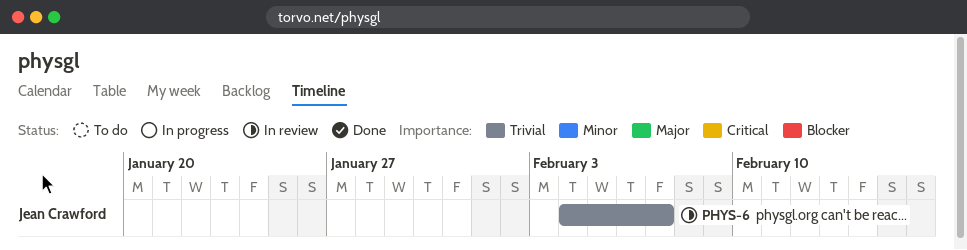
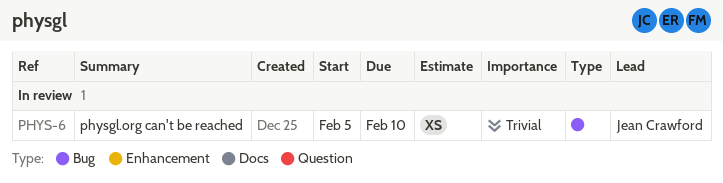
PHYS-6, start: Feb 4 -> Feb 5
PHYS-6, due: Feb 7 -> Feb 10

